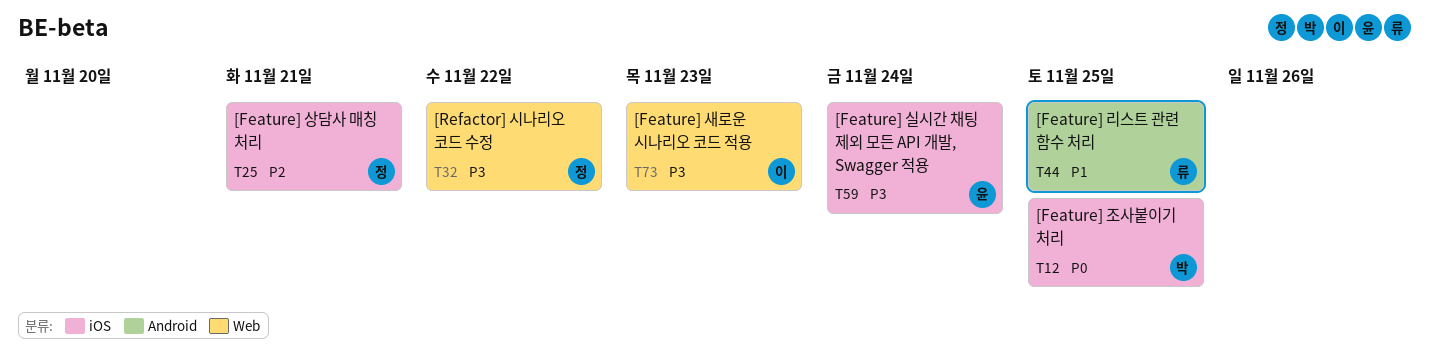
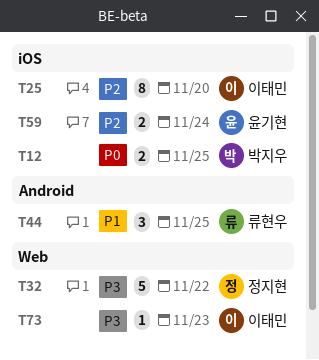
T25, owner: 정지현 -> 이태민
T25, due: Nov 21 -> Nov 20
T59, priority: P3 -> P2

